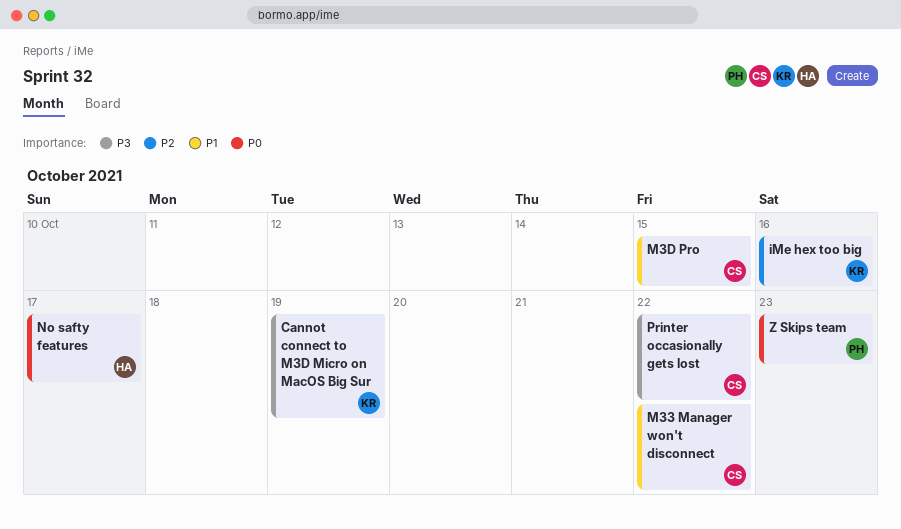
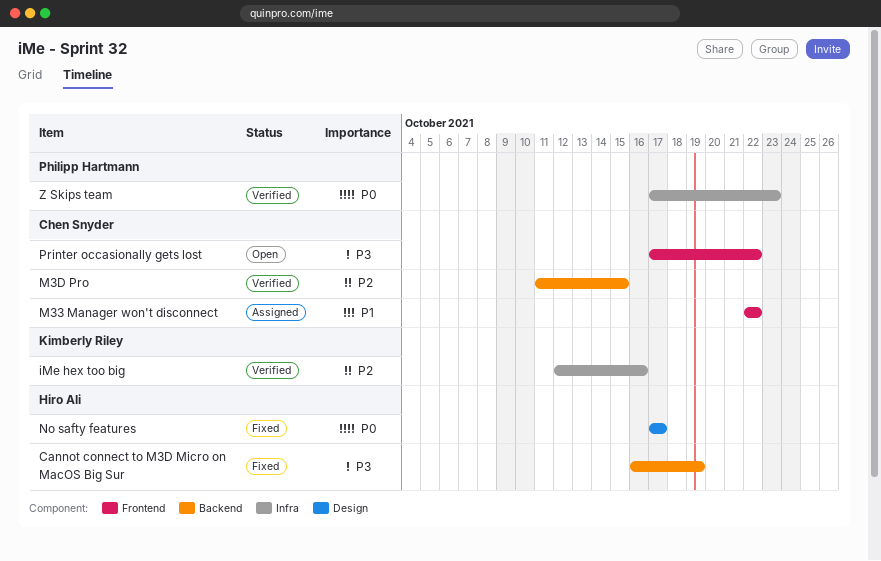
Cannot connect to M3D Micro on MacOS Big Sur, owner: Kimberly Riley -> Hiro Ali
M3D Pro, priority: P1 -> P2

